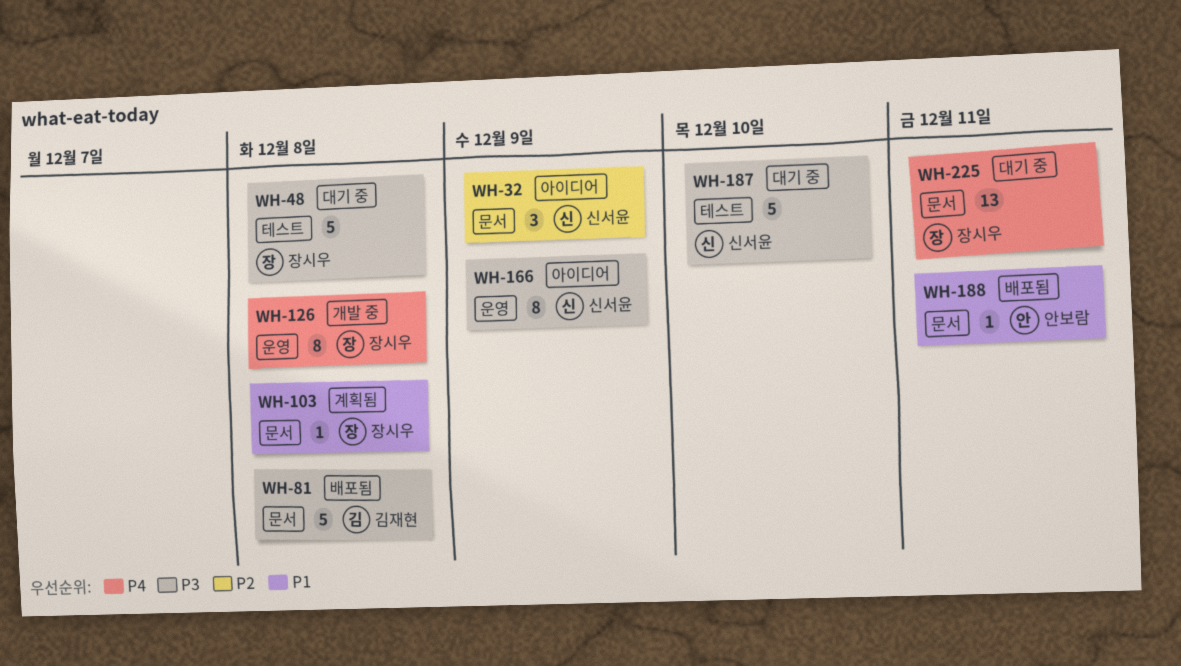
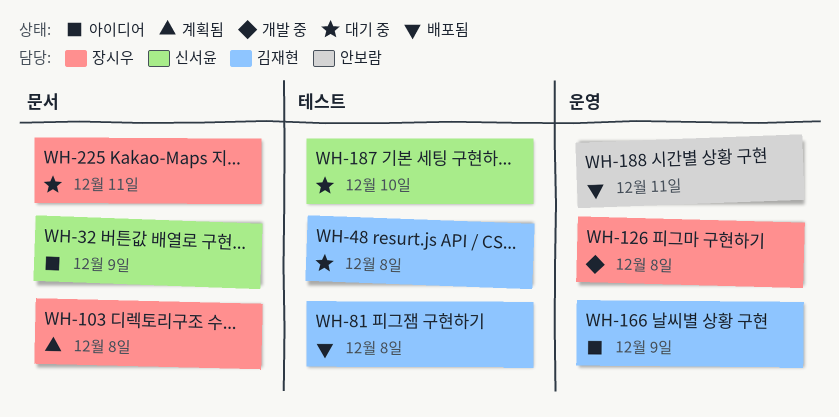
WH-48, owner: 장시우 -> 김재현
WH-81, label: 문서 -> 테스트
WH-166, owner: 신서윤 -> 김재현
WH-188, label: 문서 -> 운영

